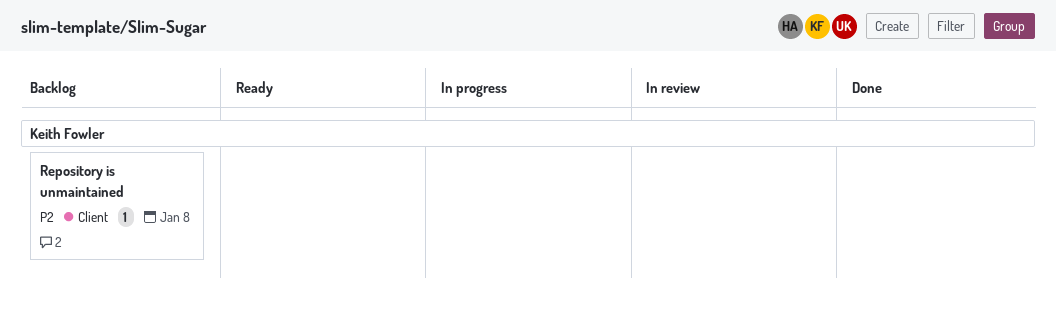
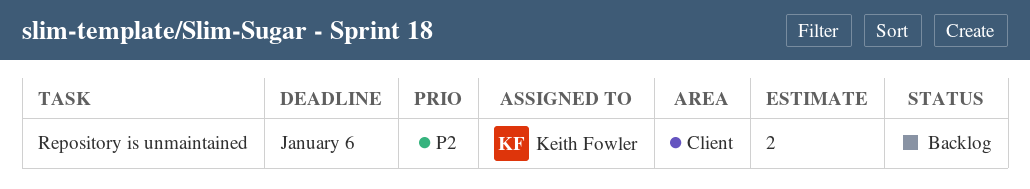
Repository is unmaintained, estimate: 1 -> 2
Repository is unmaintained, due: Jan 8 -> Jan 6

